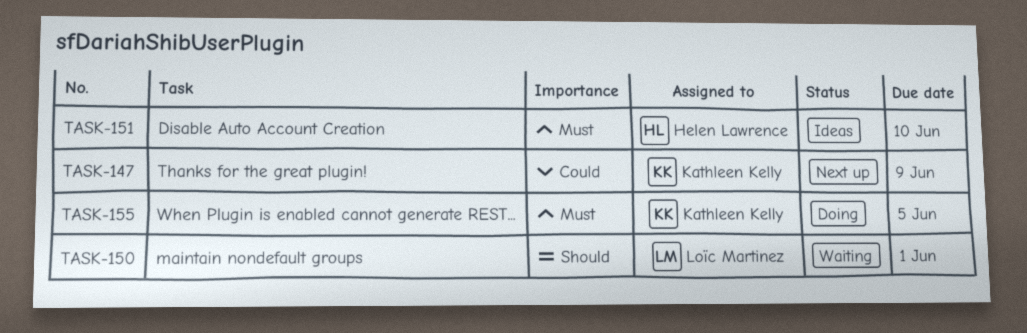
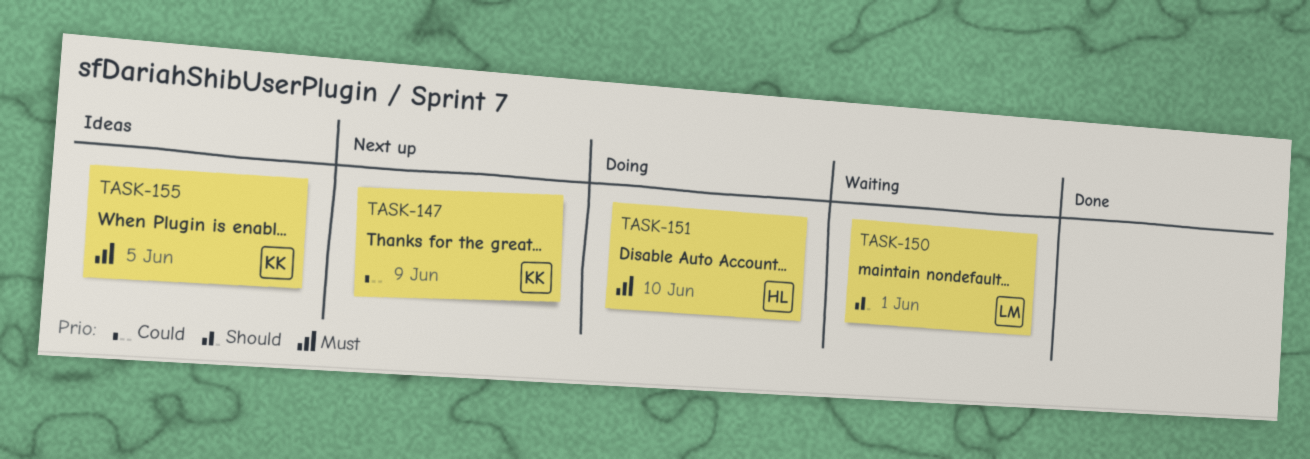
TASK-151, status: Ideas -> Doing
TASK-155, status: Doing -> Ideas

